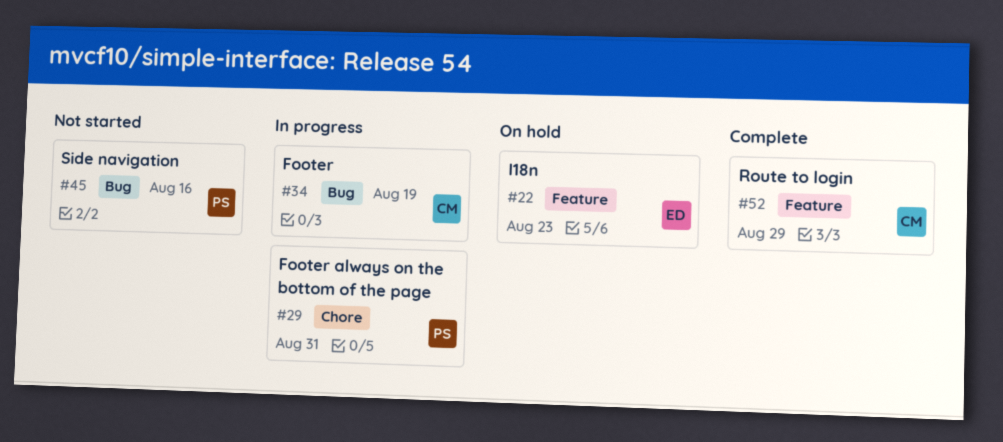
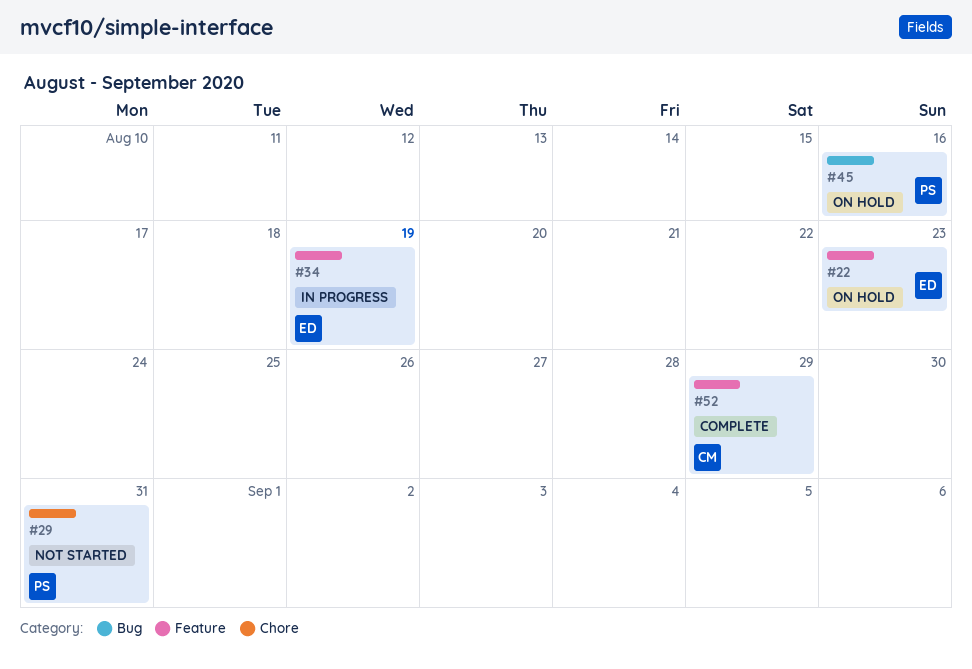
#29, status: In progress -> Not started
#34, owner: CM -> ED
#34, label: Bug -> Feature
#45, status: Not started -> On hold

